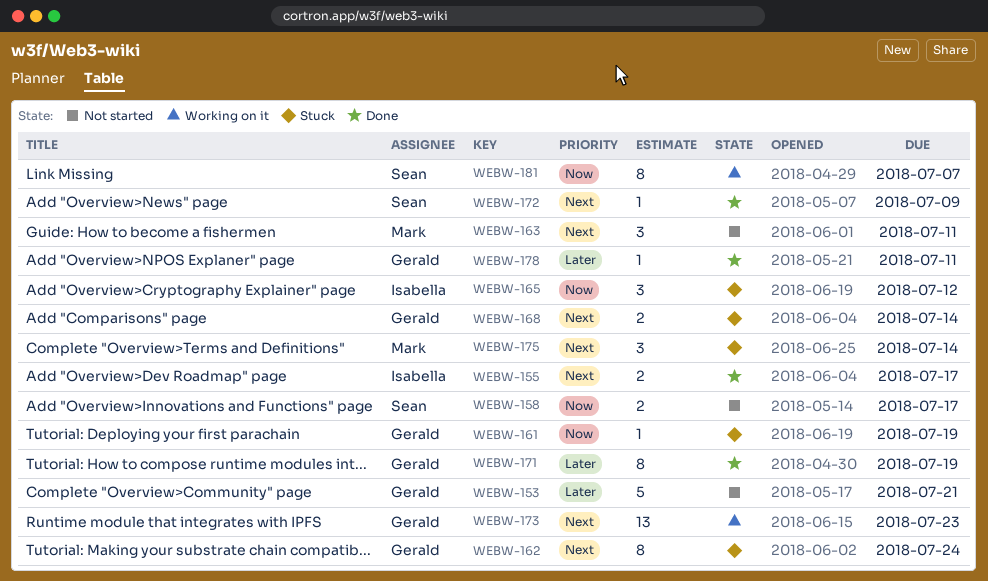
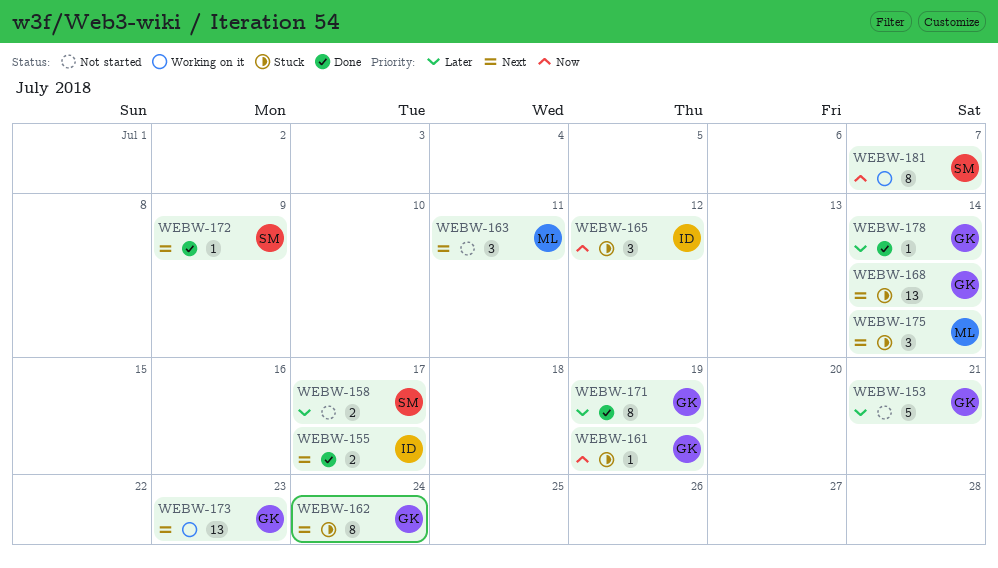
WEBW-158, priority: Now -> Later
WEBW-168, estimate: 2 -> 13
WEBW-178, due: Jul 11 -> Jul 14

